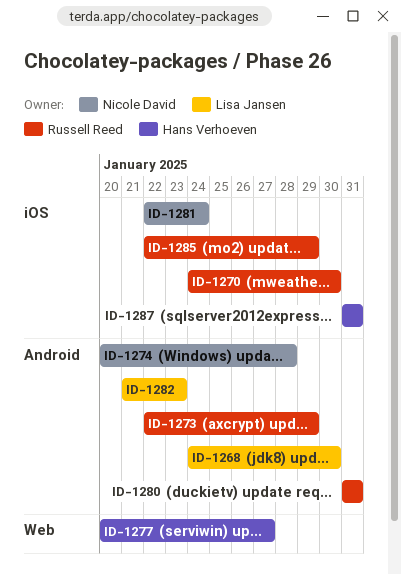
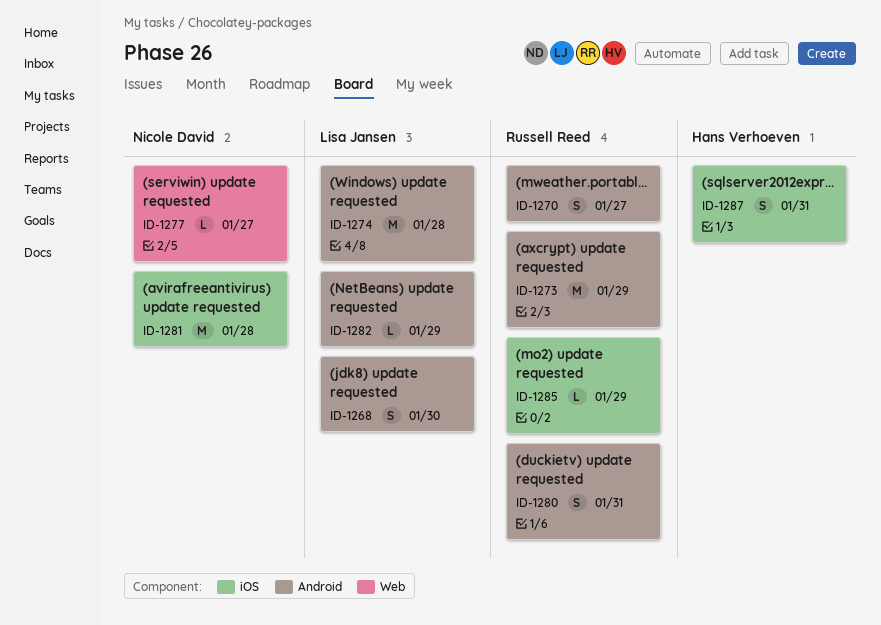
ID-1270, label: iOS -> Android
ID-1270, due: Jan 30 -> Jan 27
ID-1274, owner: Nicole David -> Lisa Jansen
ID-1277, owner: Hans Verhoeven -> Nicole David
ID-1281, due: Jan 24 -> Jan 28
ID-1282, due: Jan 23 -> Jan 29

